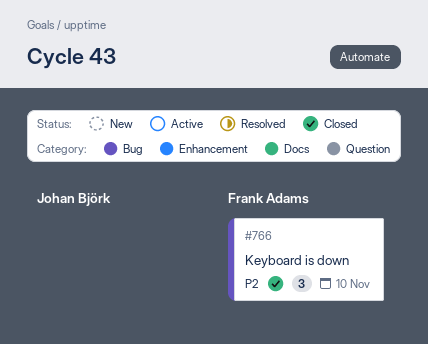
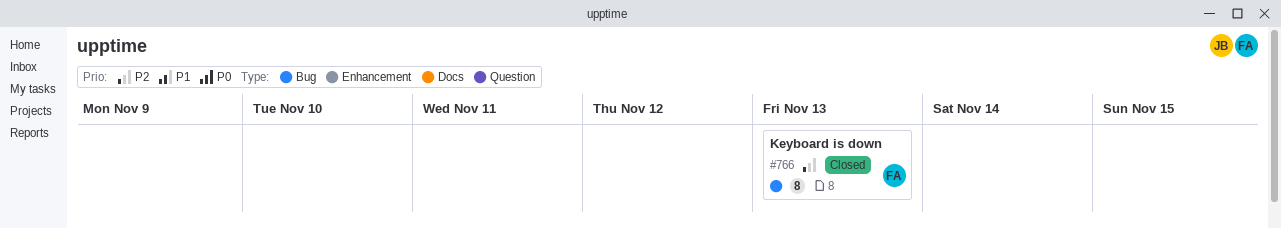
#766, estimate: 3 -> 8
#766, due: Nov 10 -> Nov 13

